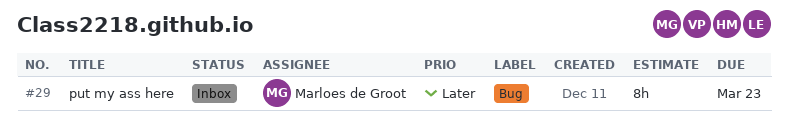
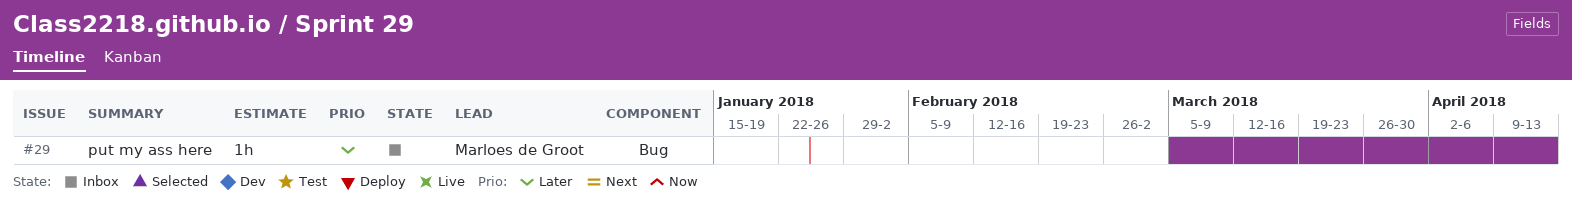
#29, estimate: 8h -> 1h
#29, due: Mar 23 -> Apr 13

